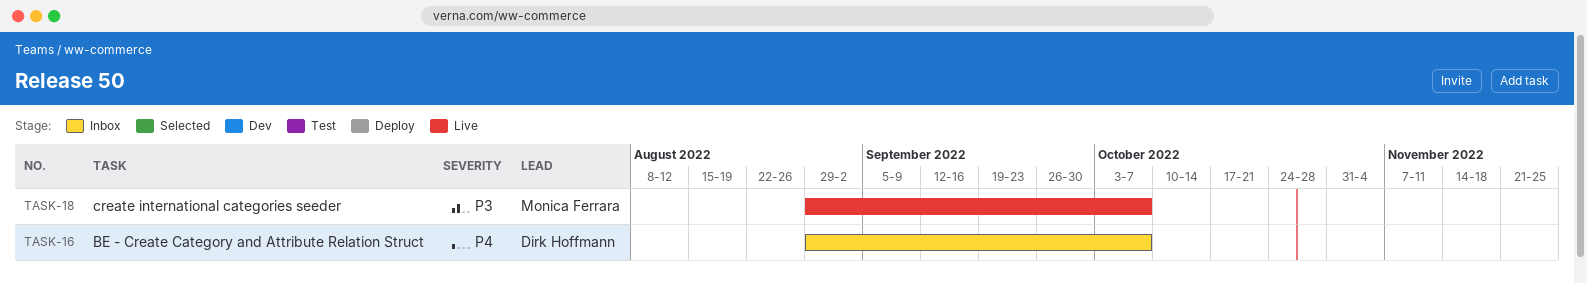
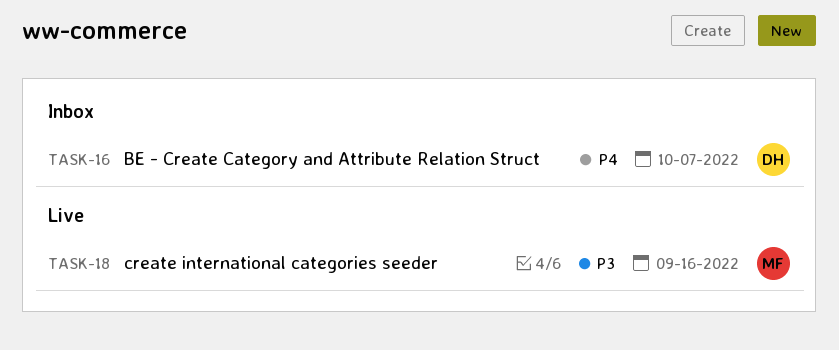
TASK-18, due: Oct 7 -> Sep 16

